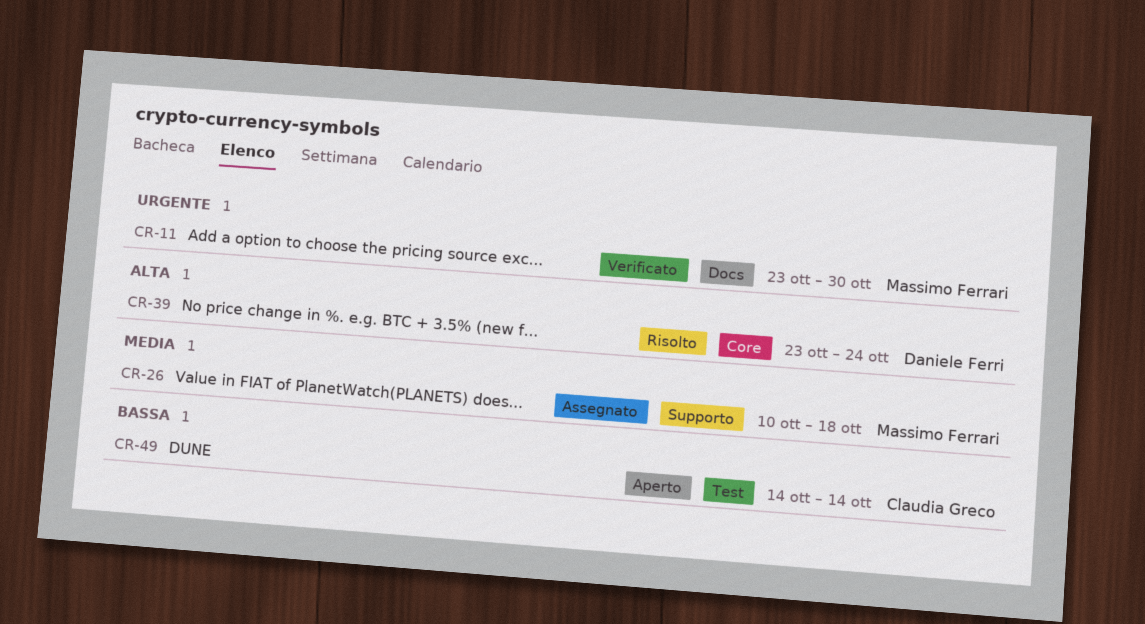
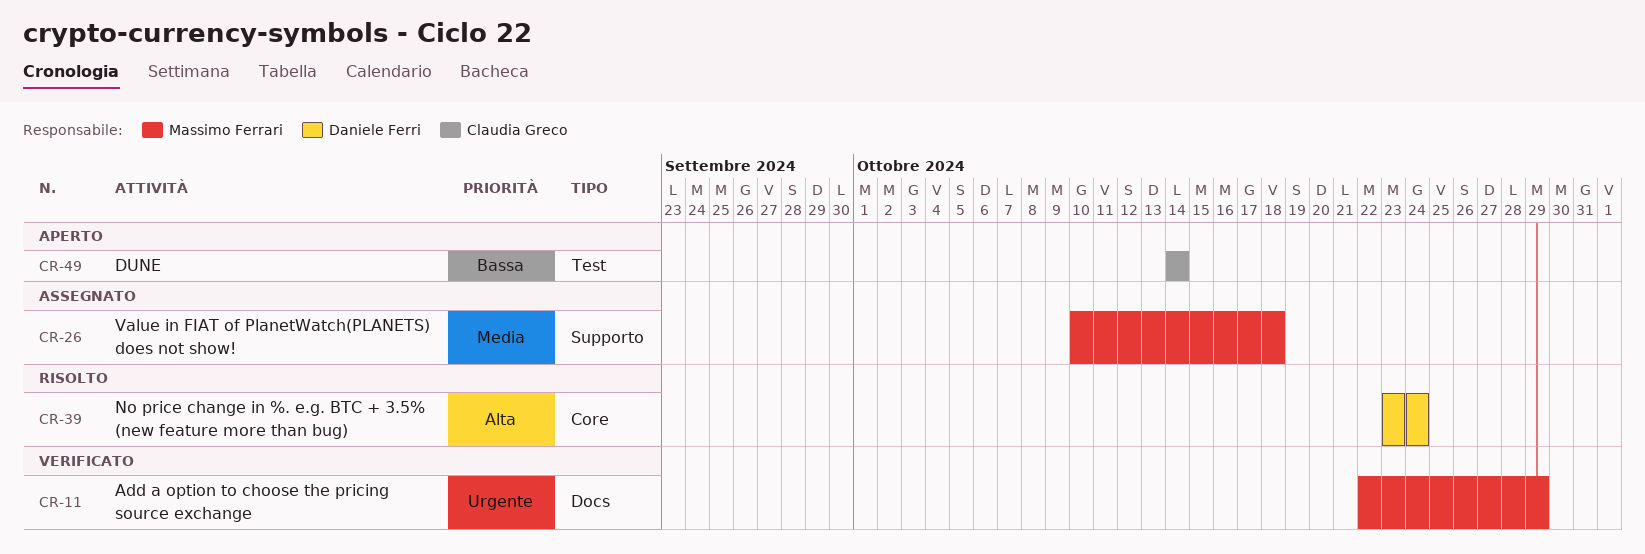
CR-11, start: Oct 23 -> Oct 22
CR-11, due: Oct 30 -> Oct 29

